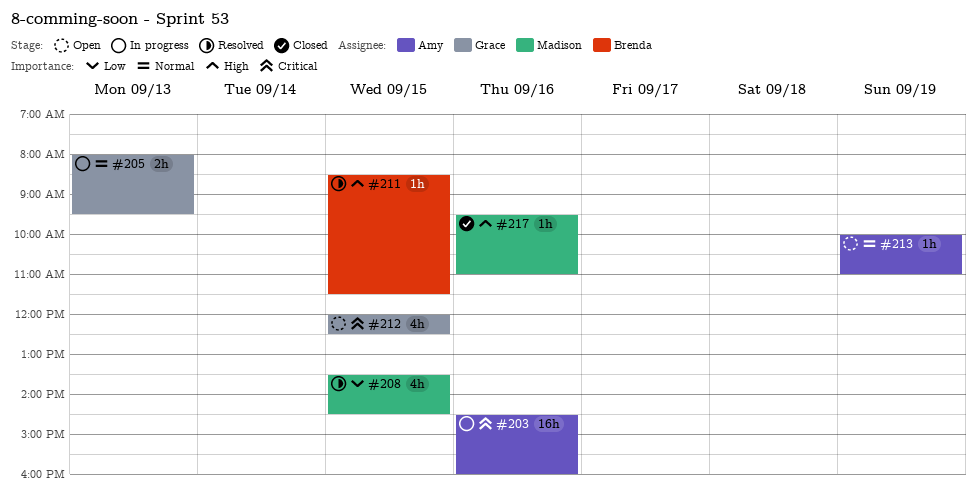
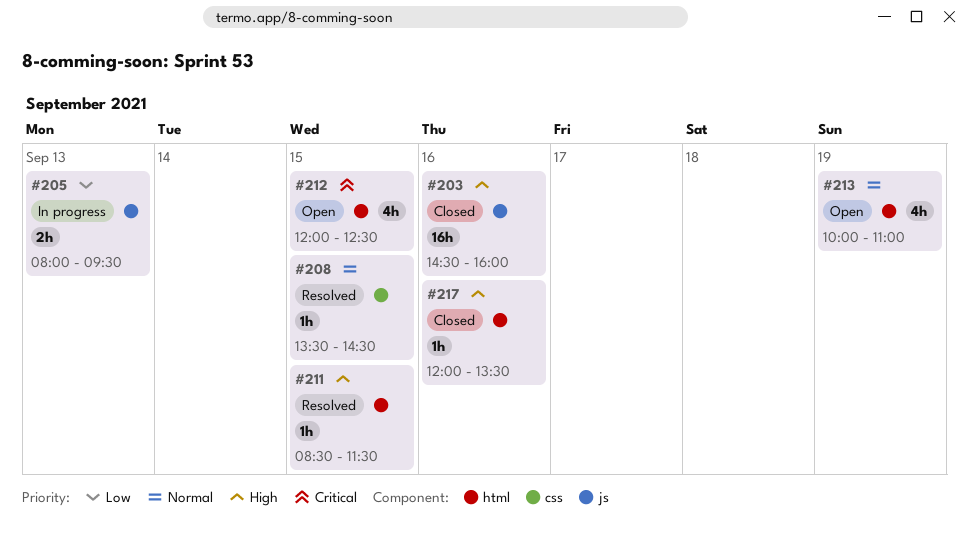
#203, status: In progress -> Closed
#203, priority: Critical -> High
#205, priority: Normal -> Low
#208, priority: Low -> Normal
#208, estimate: 4h -> 1h
#213, estimate: 1h -> 4h
#217, begins: 09:30 -> 12:00
#217, ends: 11:00 -> 13:30

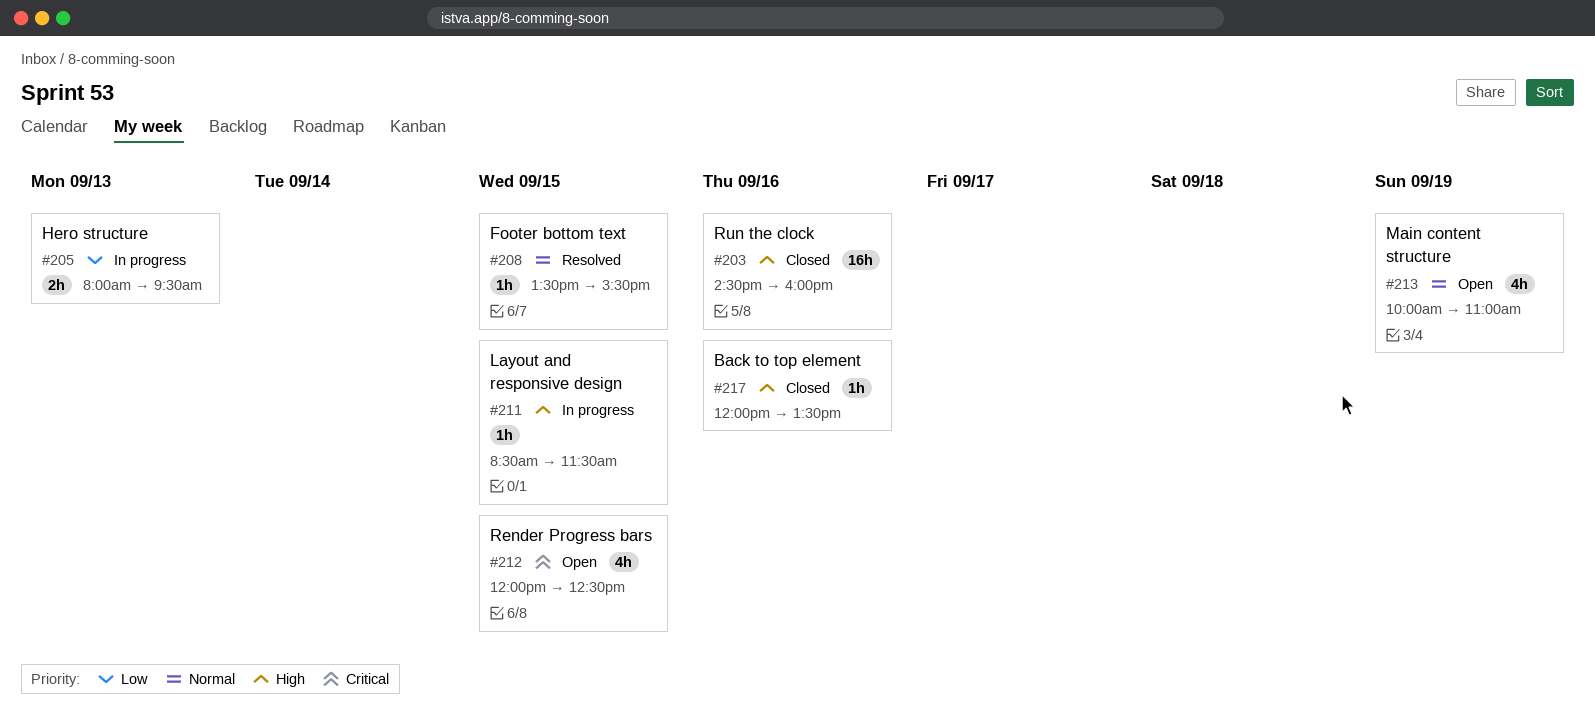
#208, ends: 14:30 -> 15:30
#211, status: Resolved -> In progress

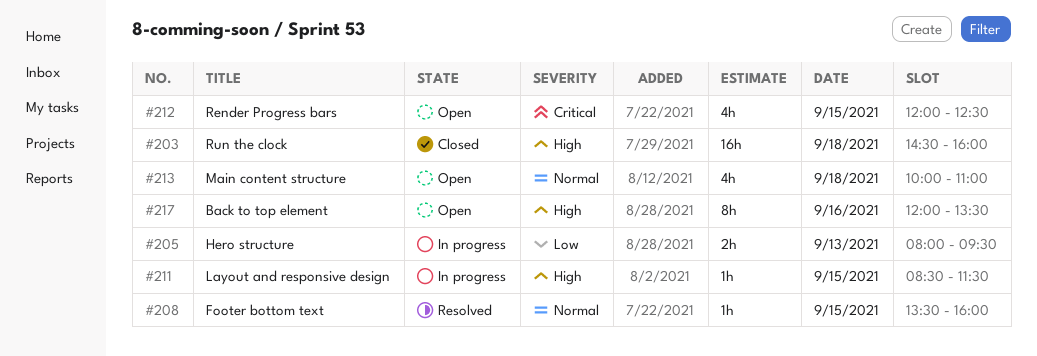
#203, day: Sep 16 -> Sep 18
#208, ends: 15:30 -> 16:00
#213, day: Sep 19 -> Sep 18
#217, status: Closed -> Open
#217, estimate: 1h -> 8h

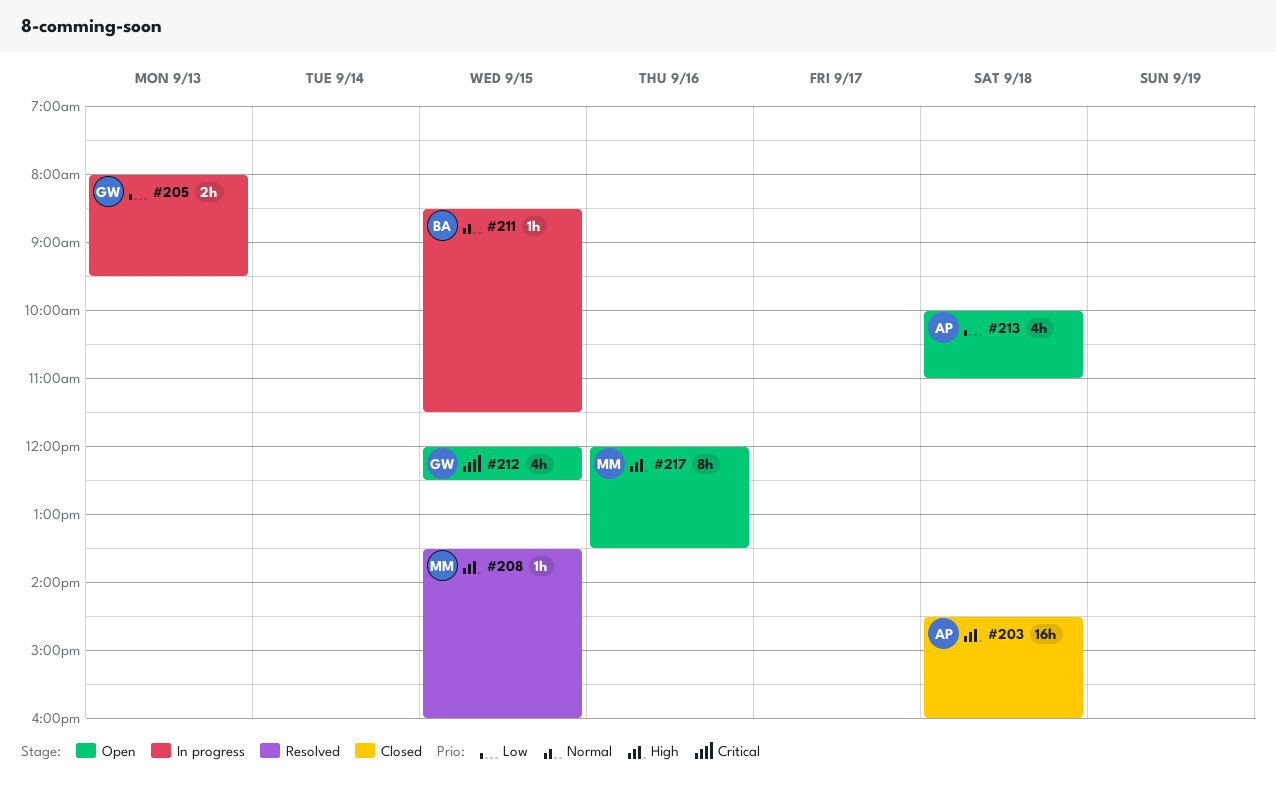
#208, priority: Normal -> High
#211, priority: High -> Normal
#213, priority: Normal -> Low

